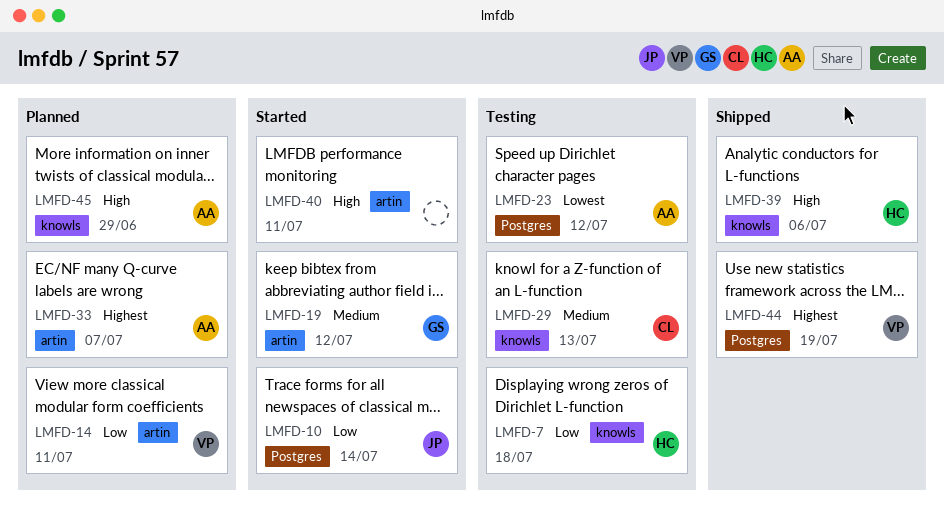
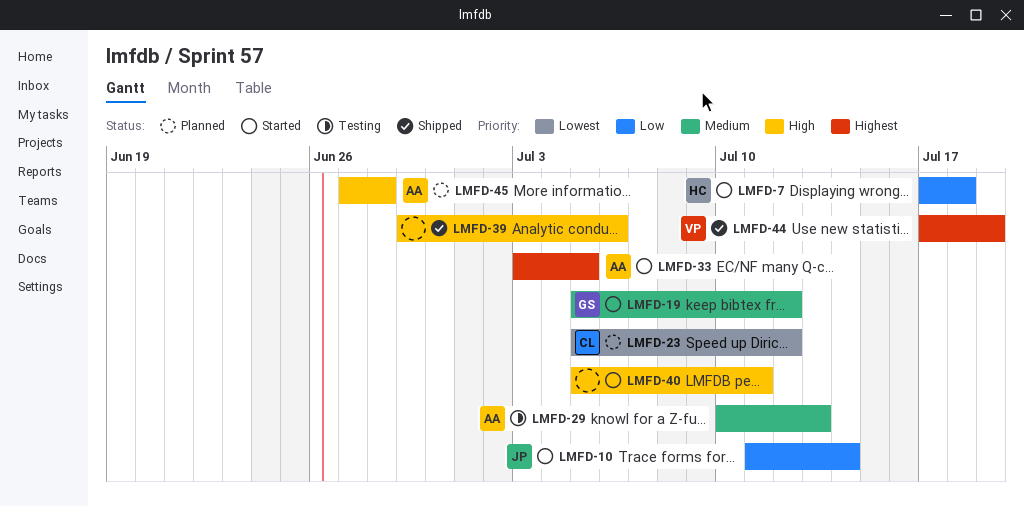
LMFD-7, status: Testing -> Started
LMFD-14: present -> none
LMFD-23, status: Testing -> Planned
LMFD-23, owner: AA -> CL
LMFD-29, owner: CL -> AA
LMFD-33, status: Planned -> Started
LMFD-33, due: Jul 7 -> Jul 5
LMFD-39, owner: HC -> none
LMFD-45, due: Jun 29 -> Jun 28

